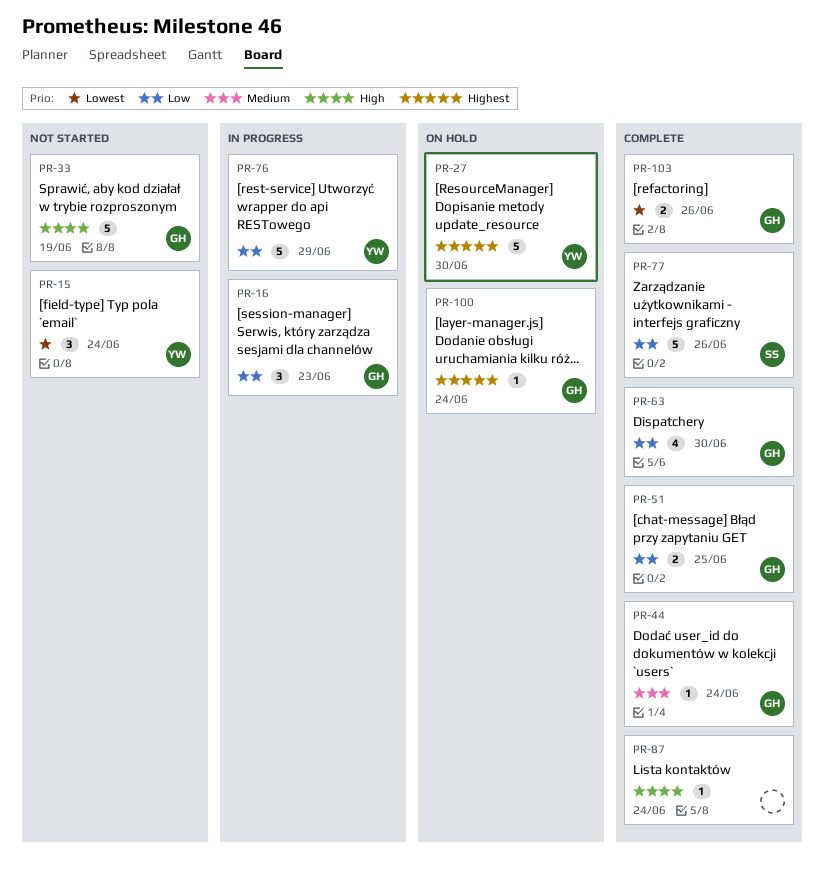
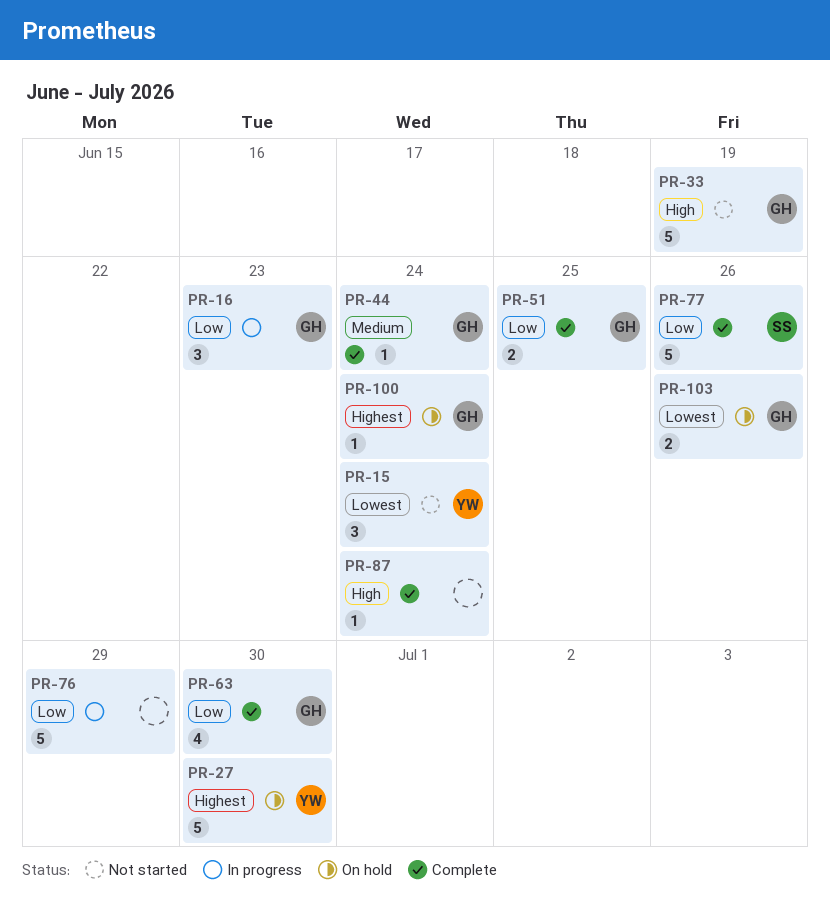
PR-76, owner: YW -> none
PR-103, status: Complete -> On hold

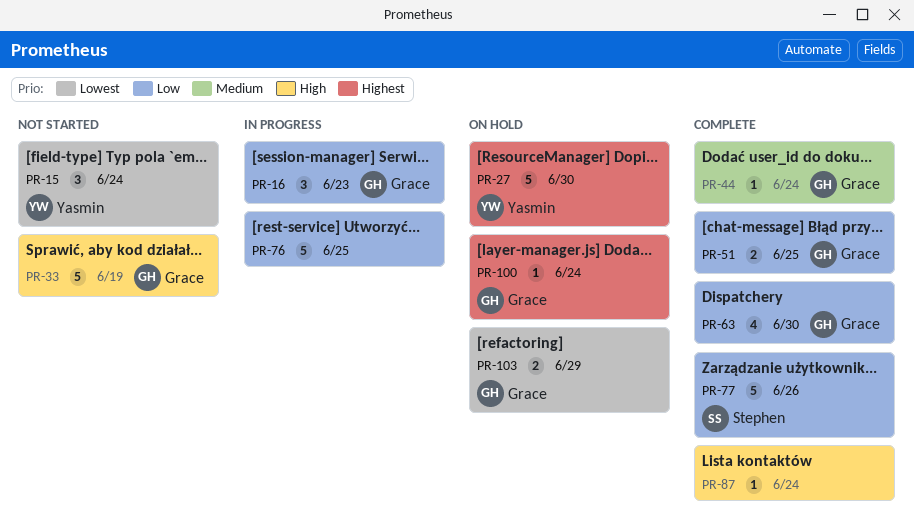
PR-76, due: Jun 29 -> Jun 25
PR-103, due: Jun 26 -> Jun 29

